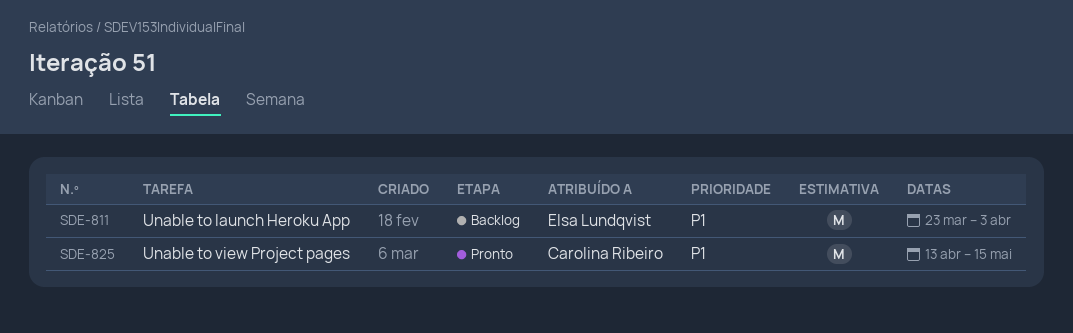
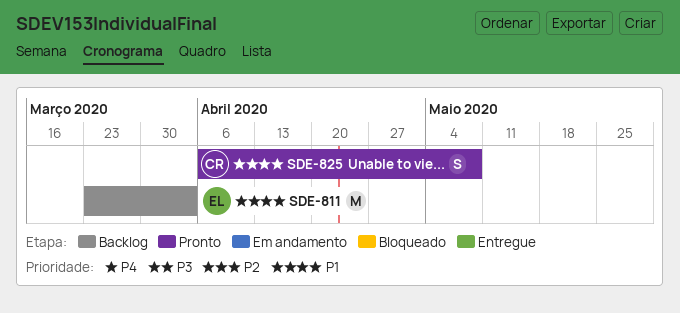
SDE-825, estimate: M -> S
SDE-825, start: Apr 13 -> Apr 6
SDE-825, due: May 15 -> May 8

